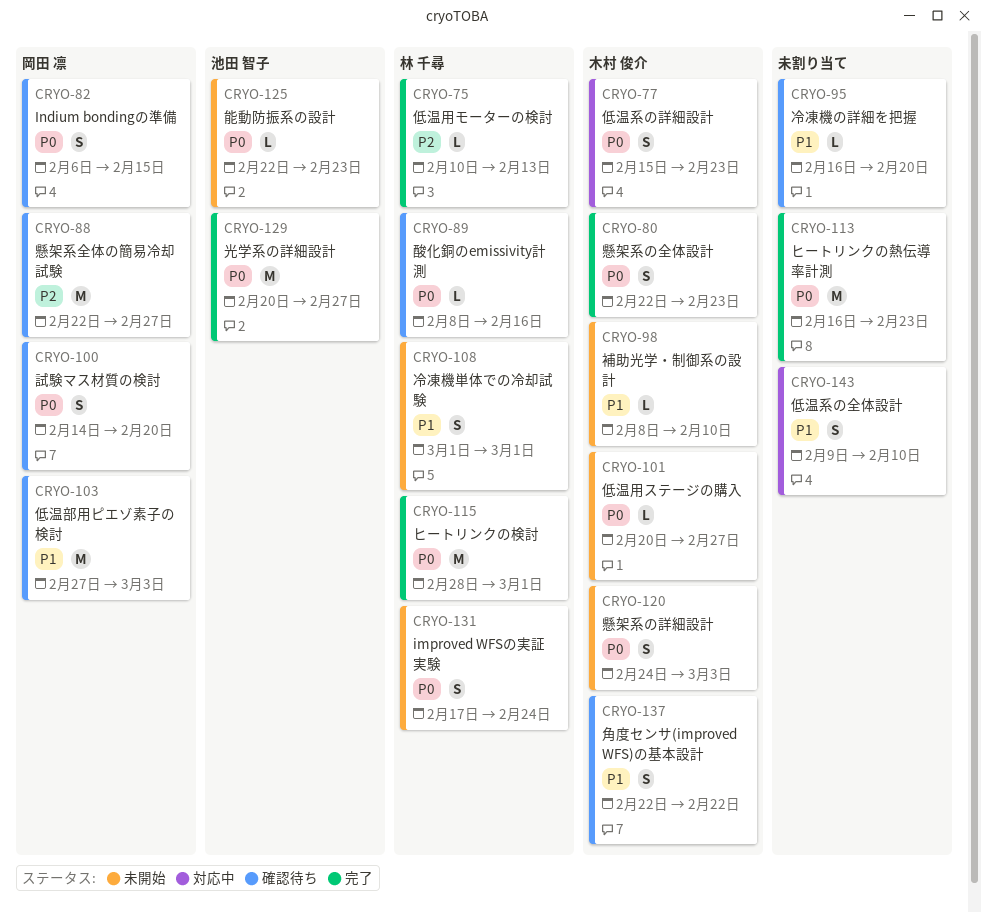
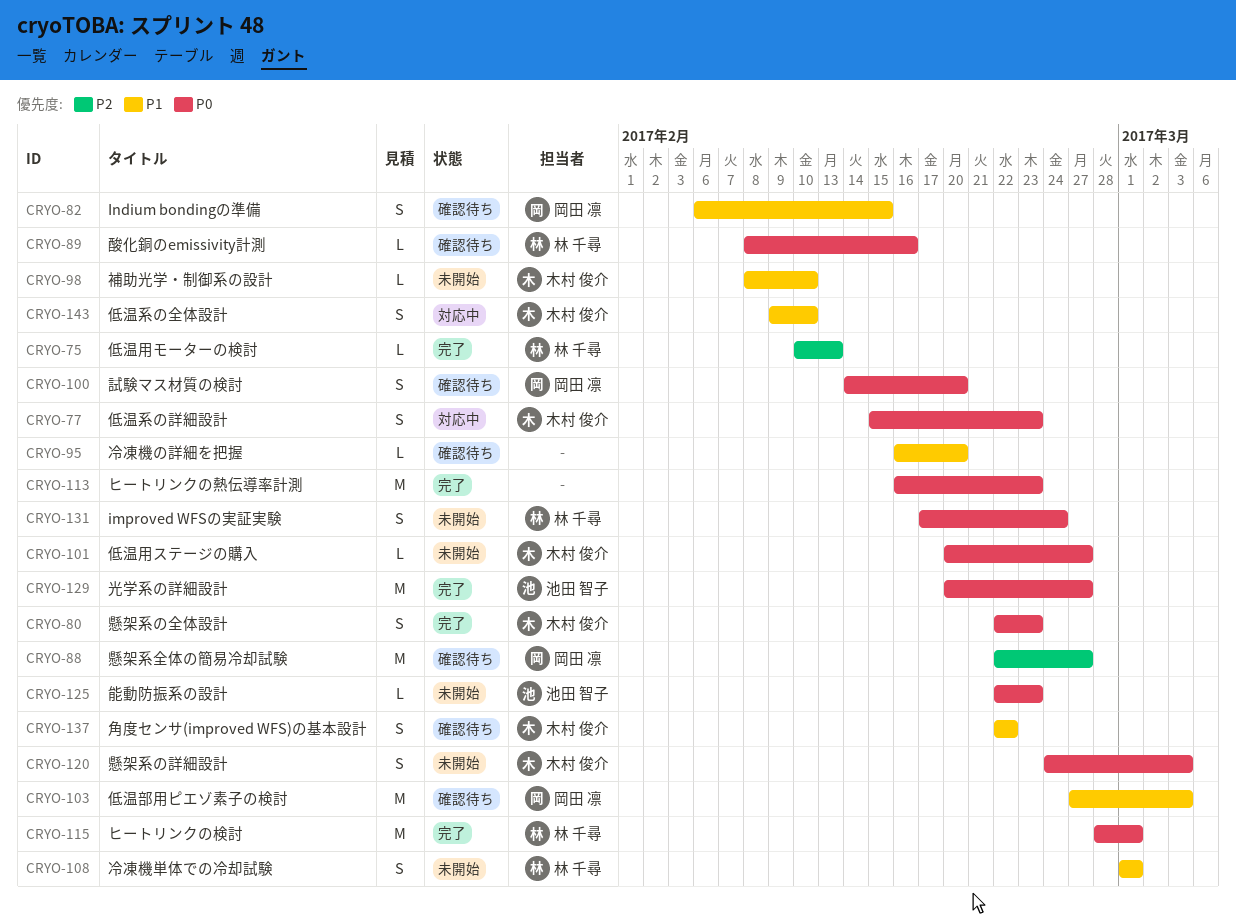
CRYO-82, priority: P0 -> P1
CRYO-143, owner: none -> 木村 俊介

